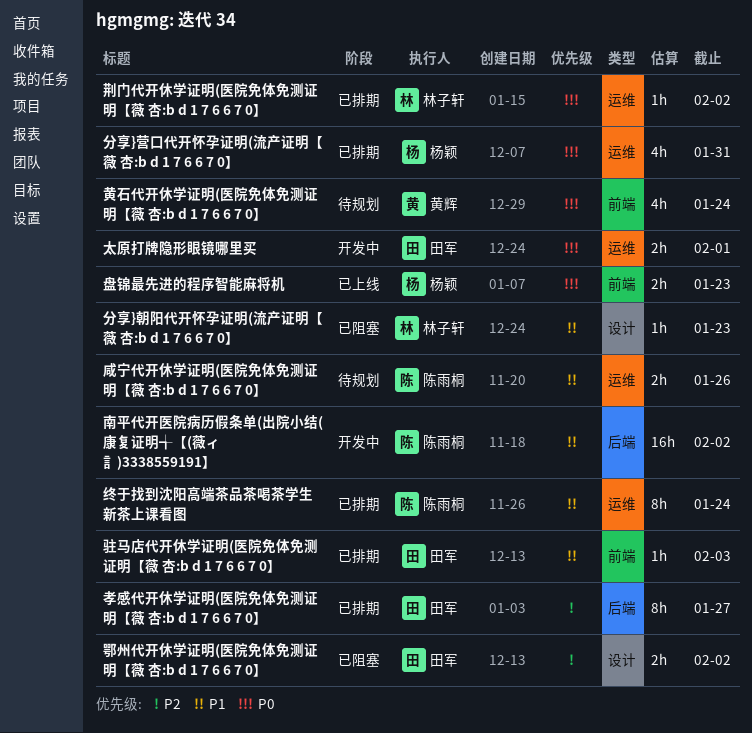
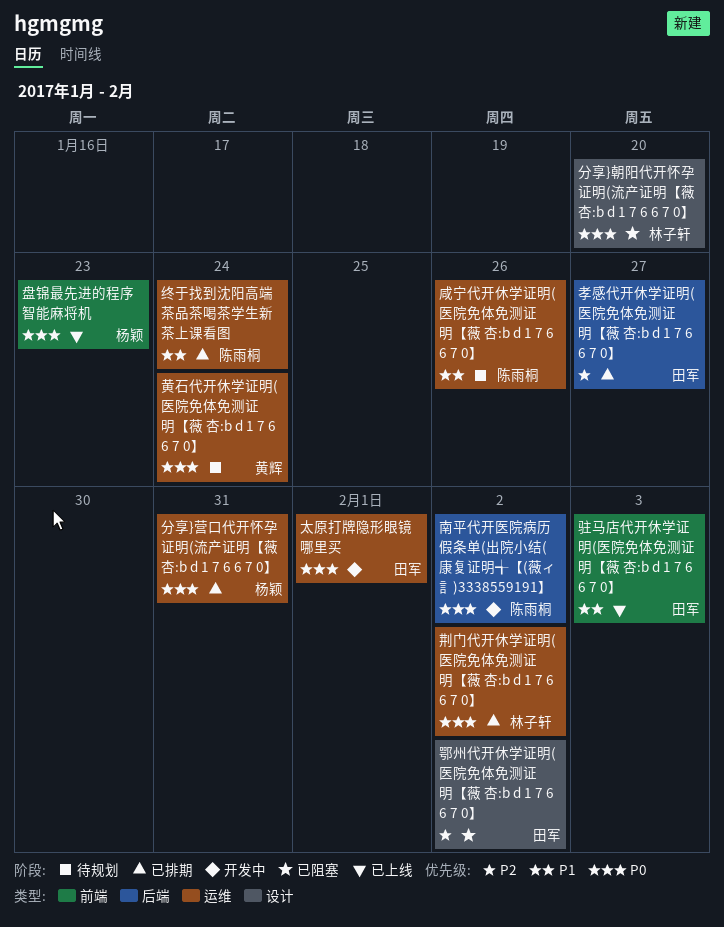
分享}朝阳代开怀孕证明(流产证明【薇 杏:b d 1 7 6 6 7 0】, priority: P1 -> P0
分享}朝阳代开怀孕证明(流产证明【薇 杏:b d 1 7 6 6 7 0】, due: Jan 23 -> Jan 20
南平代开医院病历假条单(出院小结(康复证明╅【(薇ィ訁)3338559191】, priority: P1 -> P0
驻马店代开休学证明(医院免体免测证明【薇 杏:b d 1 7 6 6 7 0】, status: 已排期 -> 已上线
黄石代开休学证明(医院免体免测证明【薇 杏:b d 1 7 6 6 7 0】, label: 前端 -> 运维

